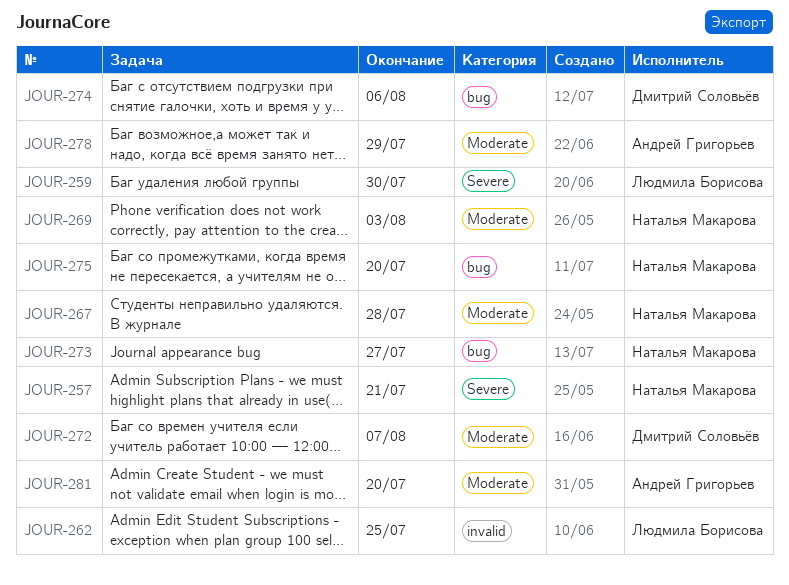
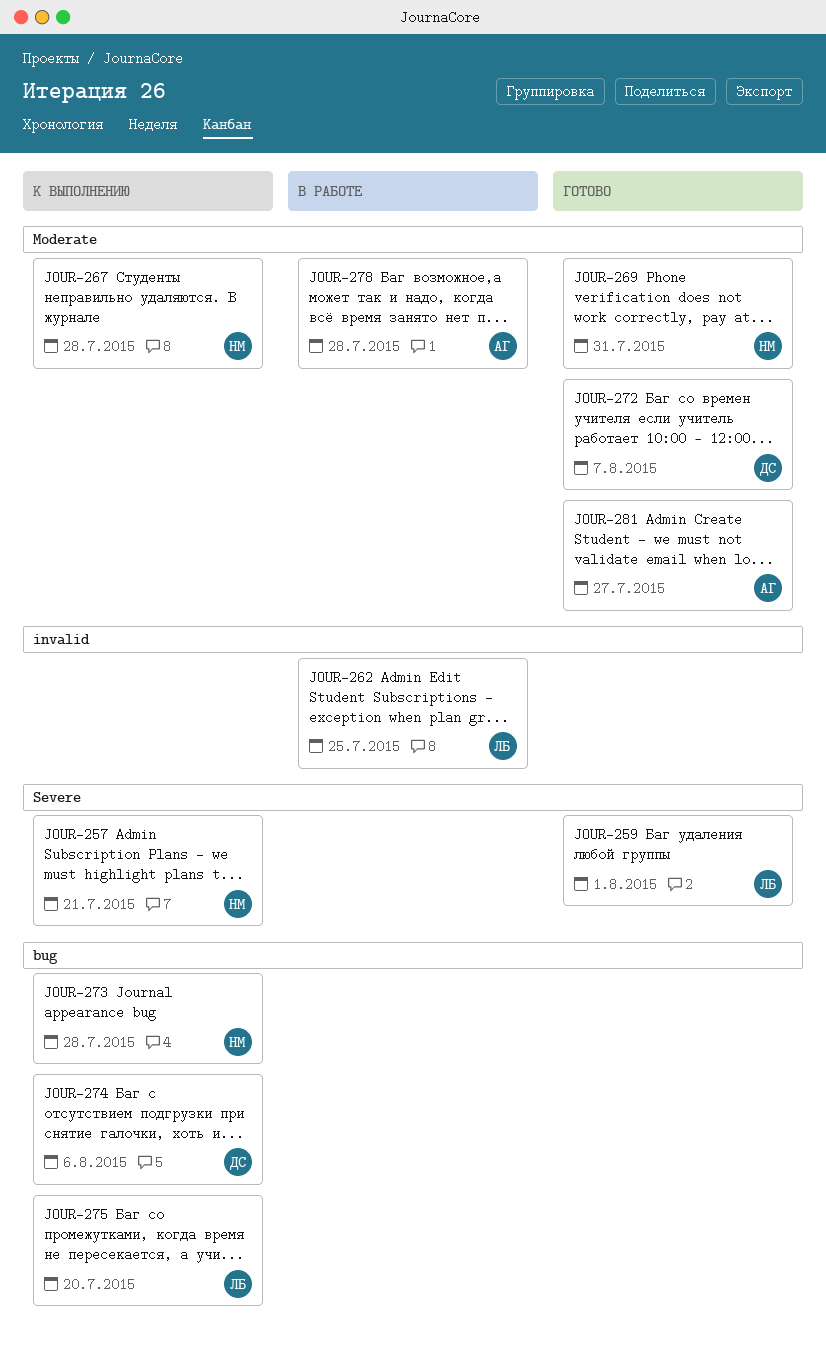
JOUR-259, due: Jul 30 -> Aug 1
JOUR-269, due: Aug 3 -> Jul 31
JOUR-273, due: Jul 27 -> Jul 28
JOUR-275, owner: Наталья Макарова -> Людмила Борисова
JOUR-278, due: Jul 29 -> Jul 28
JOUR-281, due: Jul 20 -> Jul 27

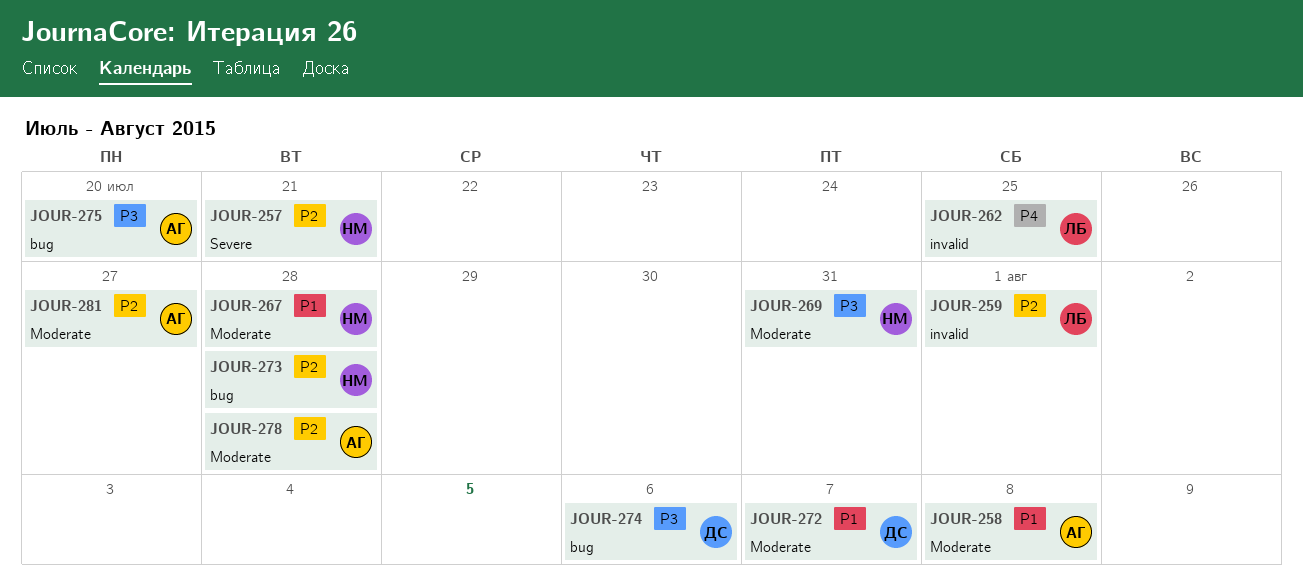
JOUR-258: none -> present
JOUR-259, label: Severe -> invalid
JOUR-275, owner: ЛБ -> АГ

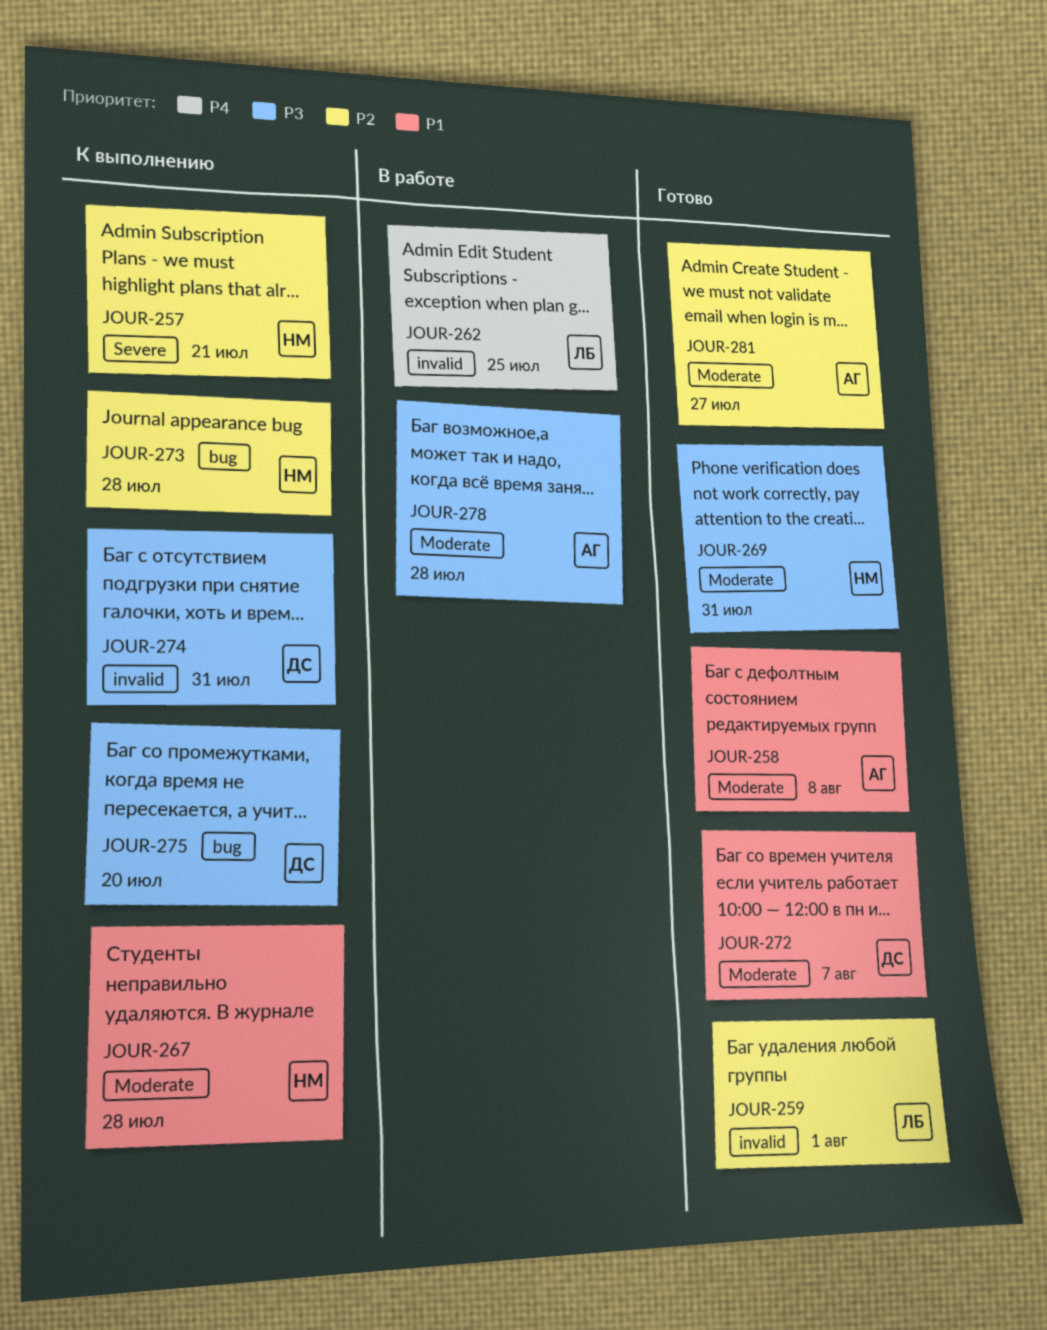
JOUR-274, label: bug -> invalid
JOUR-274, due: Aug 6 -> Jul 31
JOUR-275, owner: АГ -> ДС
JOUR-278, priority: P2 -> P3

